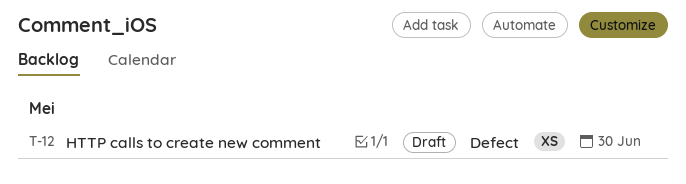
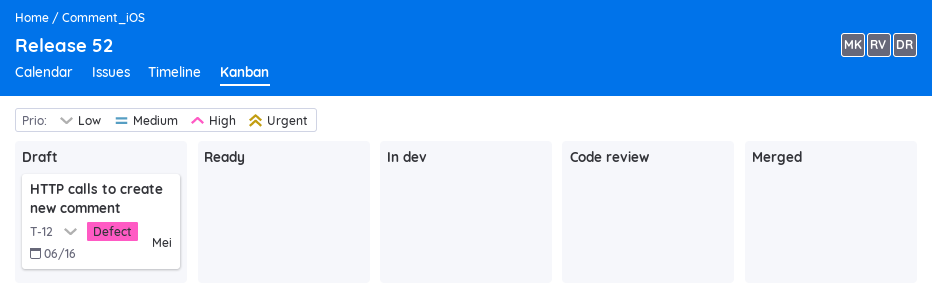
T-12, due: Jun 30 -> Jun 16

